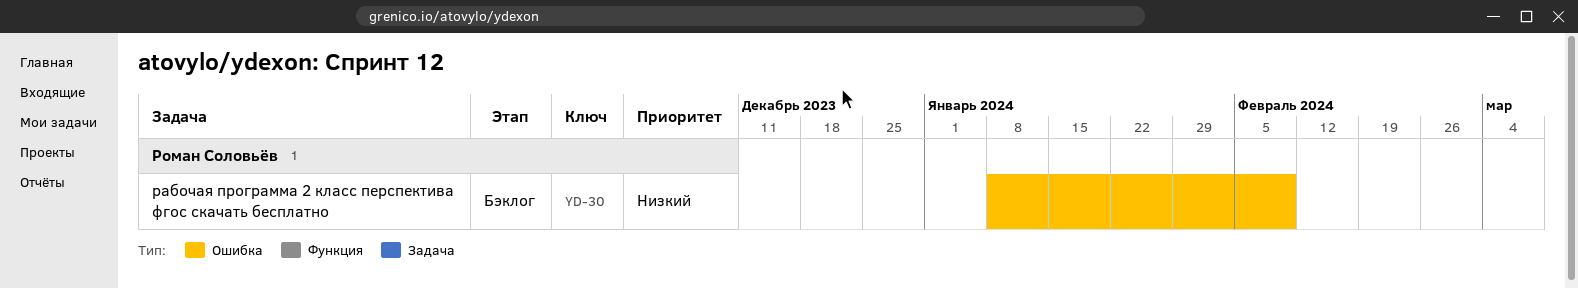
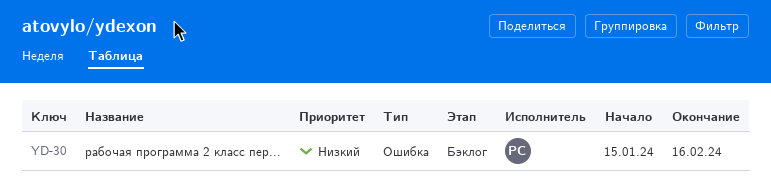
YD-30, start: Jan 8 -> Jan 15
YD-30, due: Feb 9 -> Feb 16

